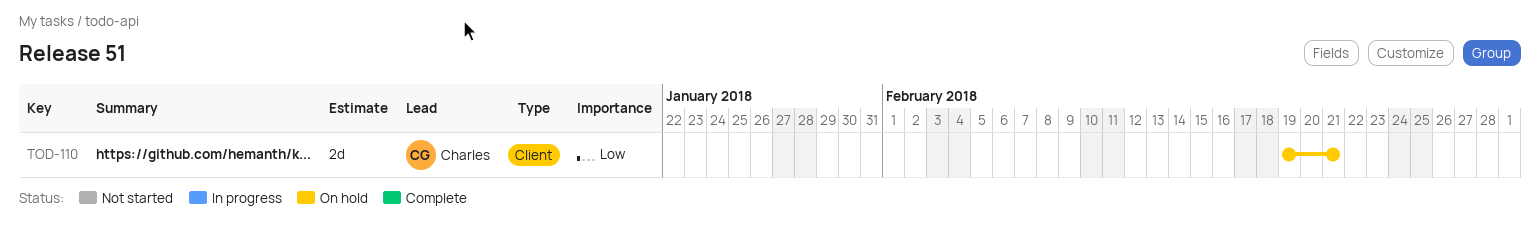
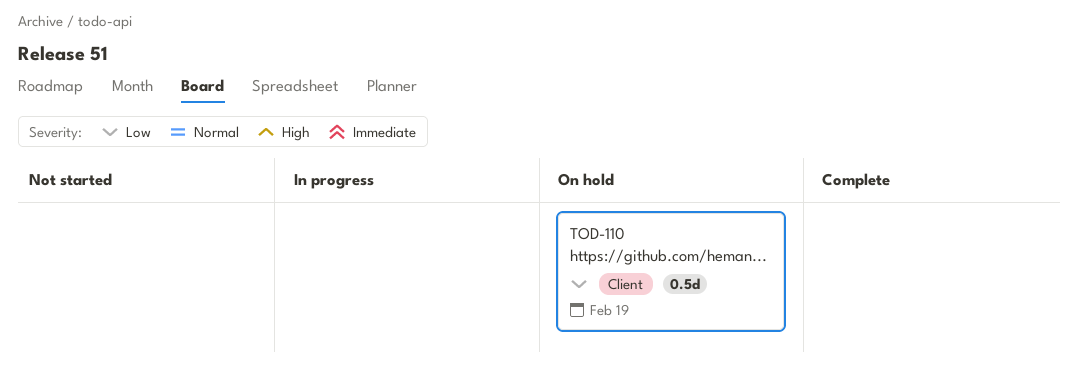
TOD-110, estimate: 2d -> 0.5d
TOD-110, due: Feb 21 -> Feb 19

